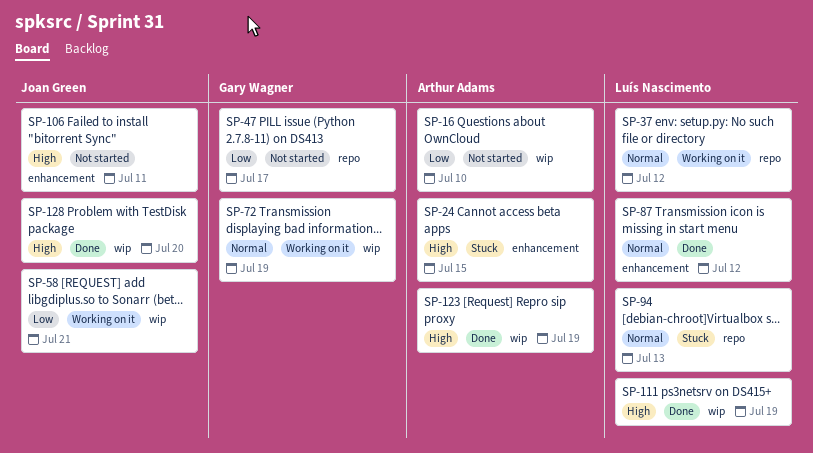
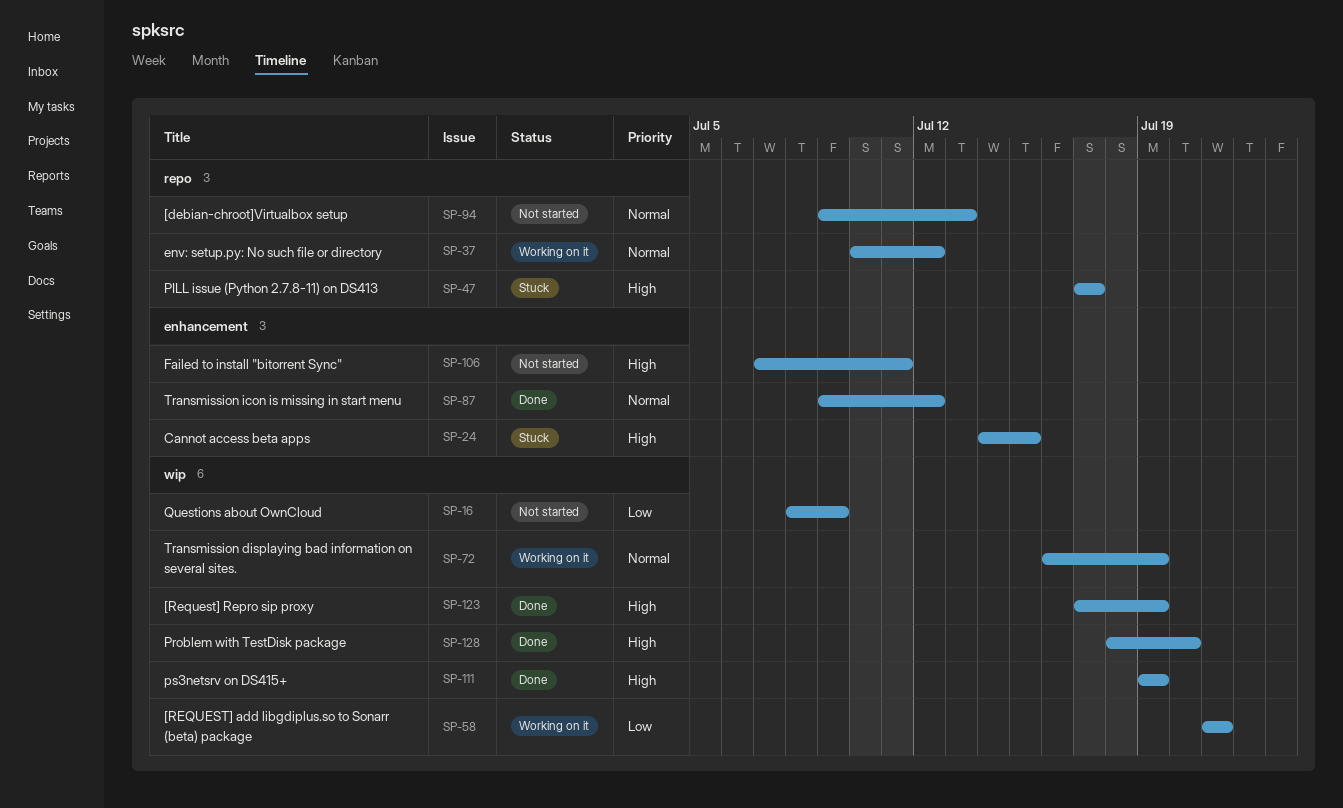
SP-16, due: Jul 10 -> Jul 9
SP-47, status: Not started -> Stuck
SP-47, priority: Low -> High
SP-94, status: Stuck -> Not started

